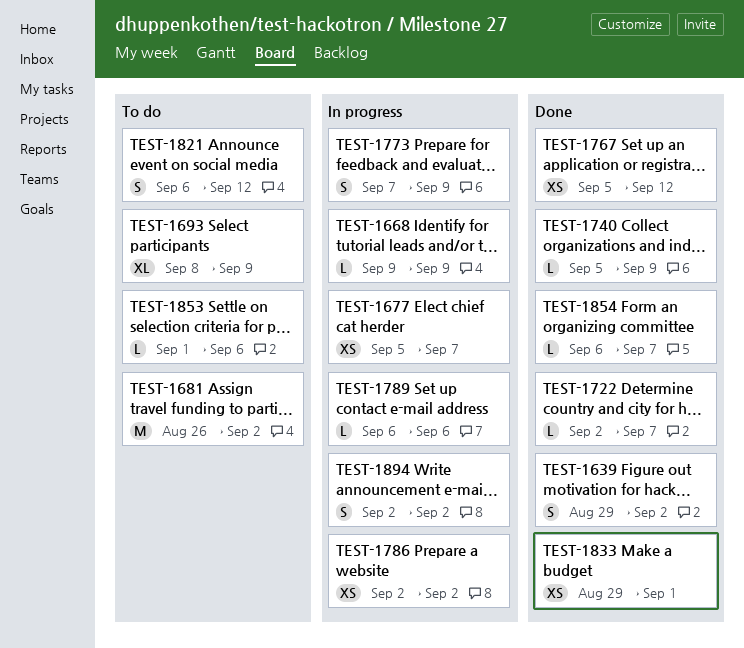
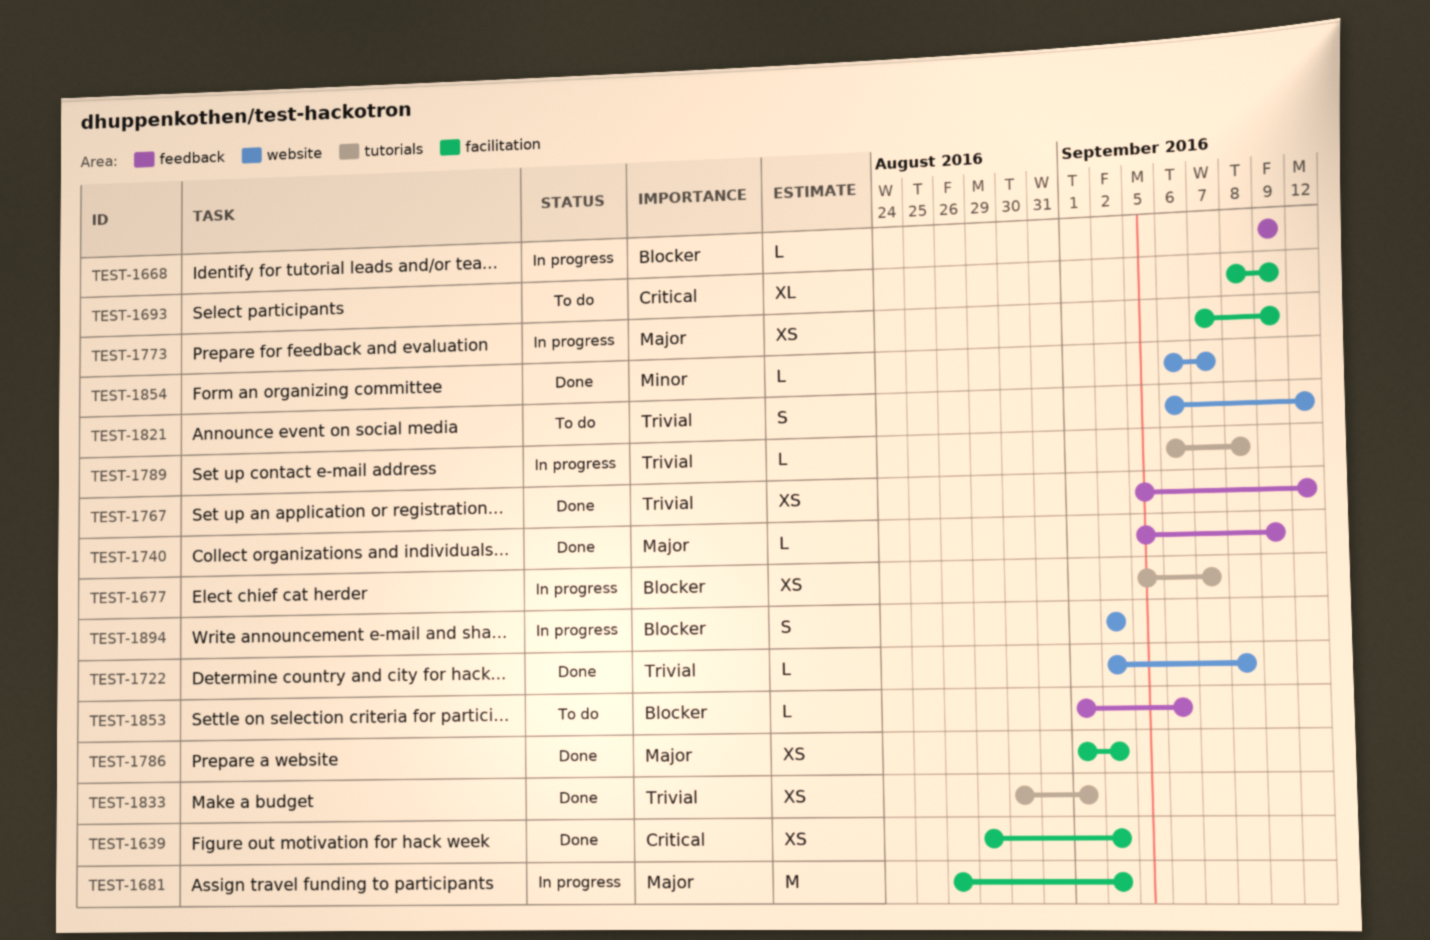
TEST-1639, estimate: S -> XS
TEST-1681, status: To do -> In progress
TEST-1722, due: Sep 7 -> Sep 8
TEST-1773, estimate: S -> XS
TEST-1786, status: In progress -> Done
TEST-1786, start: Sep 2 -> Sep 1
TEST-1789, due: Sep 6 -> Sep 8
TEST-1833, start: Aug 29 -> Aug 30

